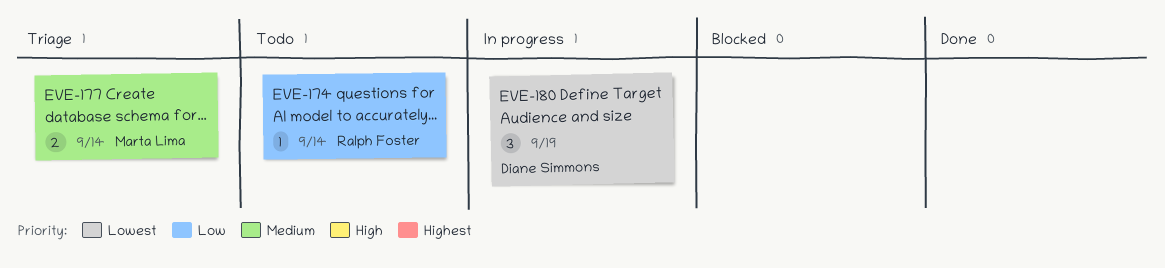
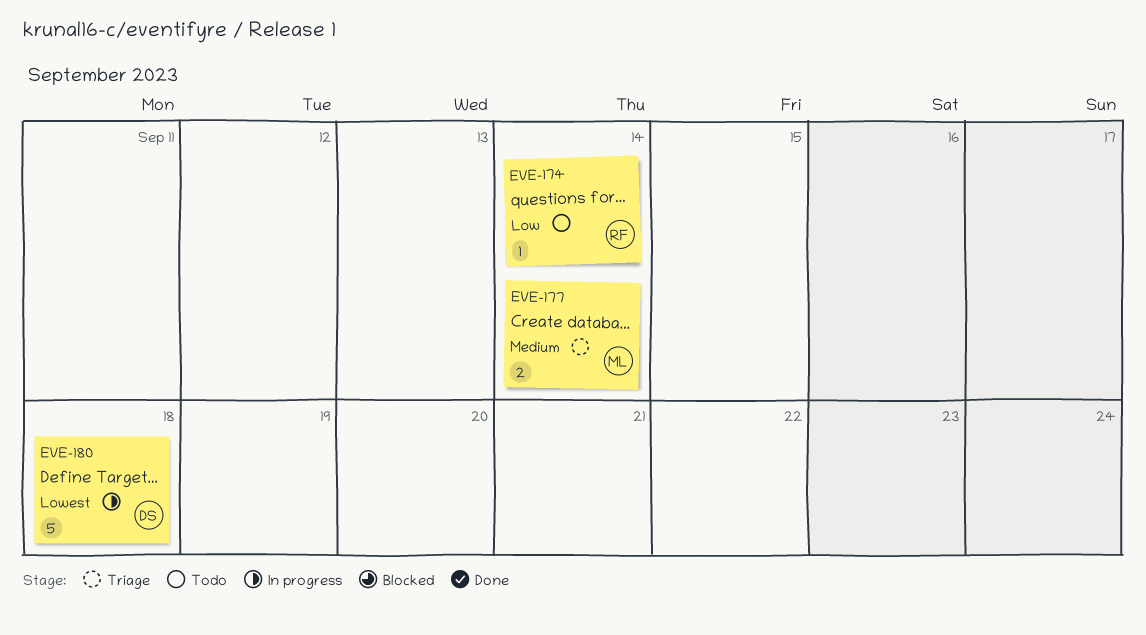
EVE-180, estimate: 3 -> 5
EVE-180, due: Sep 19 -> Sep 18

